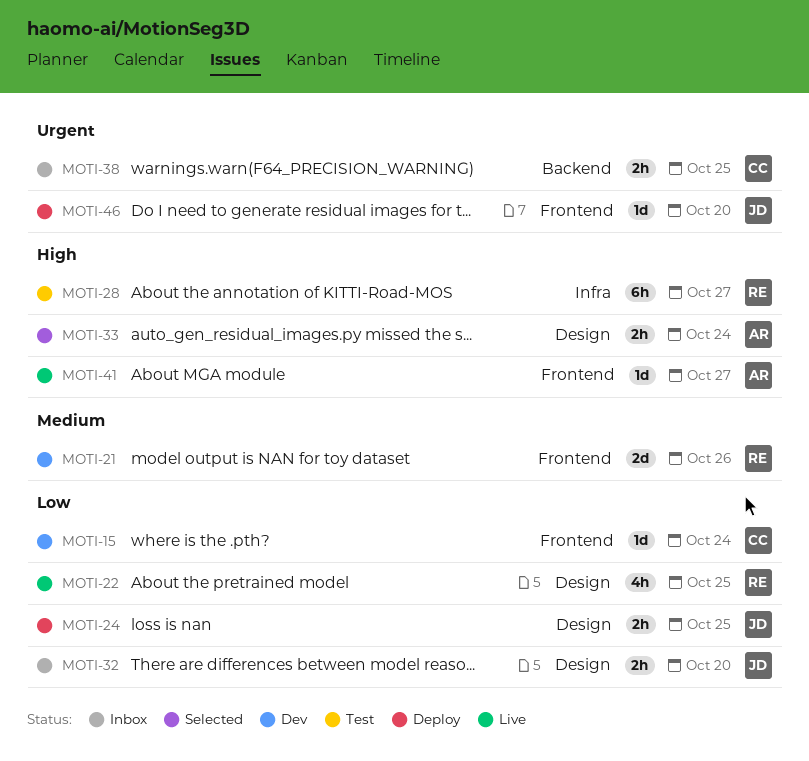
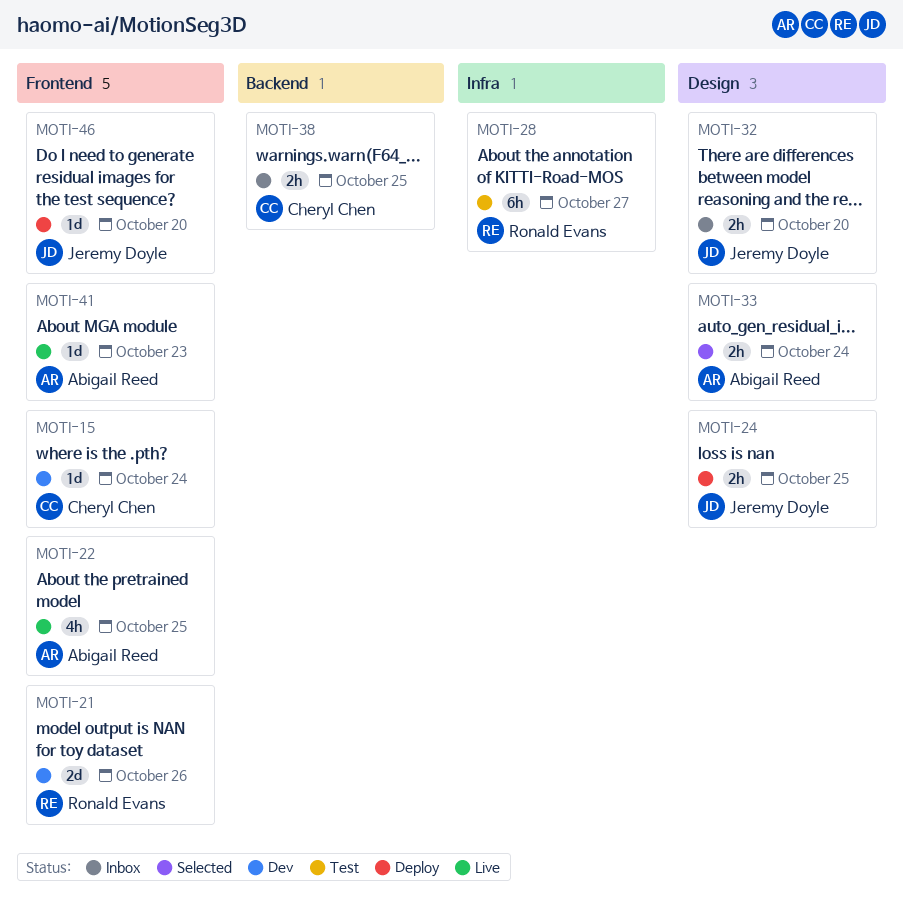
MOTI-22, owner: Ronald Evans -> Abigail Reed
MOTI-22, label: Design -> Frontend
MOTI-41, due: Oct 27 -> Oct 23

